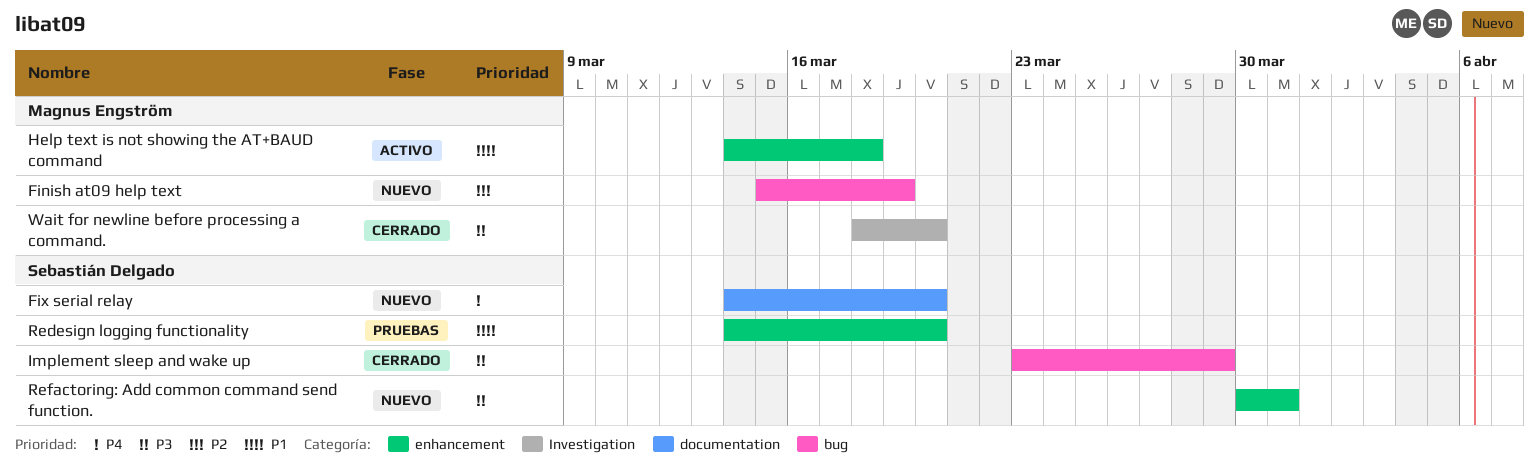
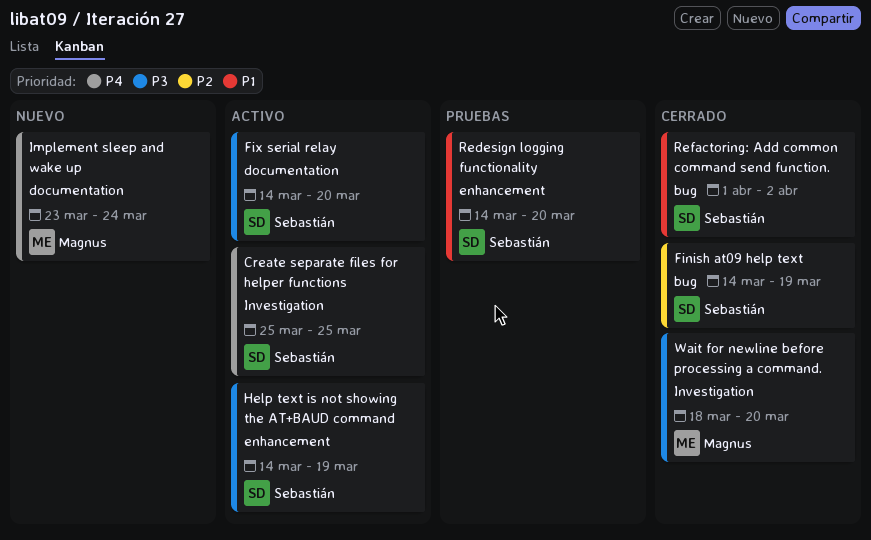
Create separate files for helper functions: none -> present
Finish at09 help text, status: Nuevo -> Cerrado
Finish at09 help text, owner: Magnus Engström -> Sebastián Delgado
Finish at09 help text, start: Mar 15 -> Mar 14
Fix serial relay, status: Nuevo -> Activo
Fix serial relay, priority: P4 -> P3
Help text is not showing the AT+BAUD command, owner: Magnus Engström -> Sebastián Delgado
Help text is not showing the AT+BAUD command, priority: P1 -> P3
Help text is not showing the AT+BAUD command, due: Mar 18 -> Mar 19
Implement sleep and wake up, status: Cerrado -> Nuevo
Implement sleep and wake up, owner: Sebastián Delgado -> Magnus Engström
Implement sleep and wake up, priority: P3 -> P4
Implement sleep and wake up, label: bug -> documentation
Implement sleep and wake up, due: Mar 29 -> Mar 24
Refactoring: Add common command send function., status: Nuevo -> Cerrado
Refactoring: Add common command send function., priority: P3 -> P1
Refactoring: Add common command send function., label: enhancement -> bug
Refactoring: Add common command send function., start: Mar 30 -> Apr 1
Refactoring: Add common command send function., due: Mar 31 -> Apr 2

